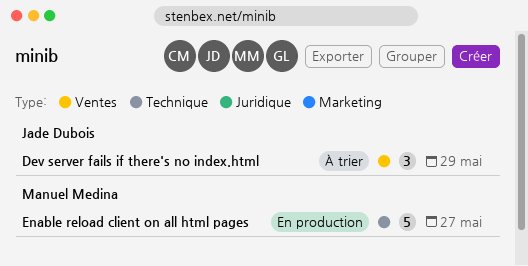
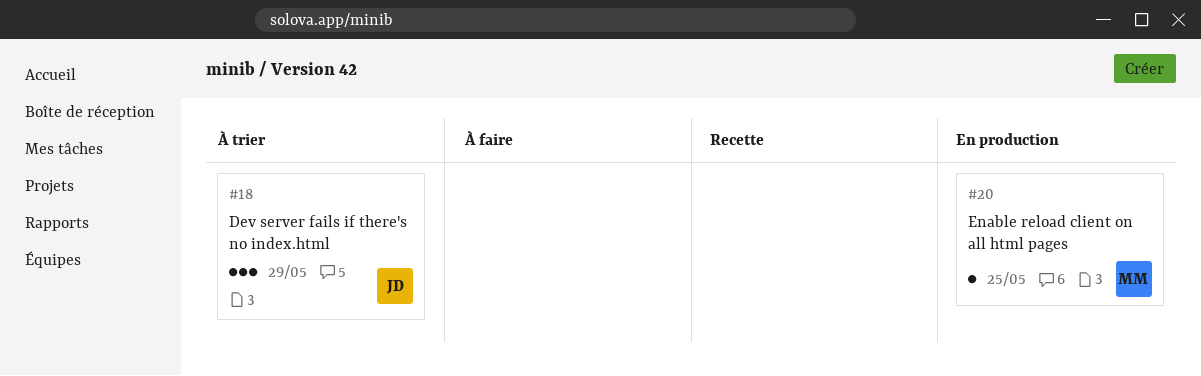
Enable reload client on all html pages, estimate: 5 -> 1
Enable reload client on all html pages, due: May 27 -> May 25

